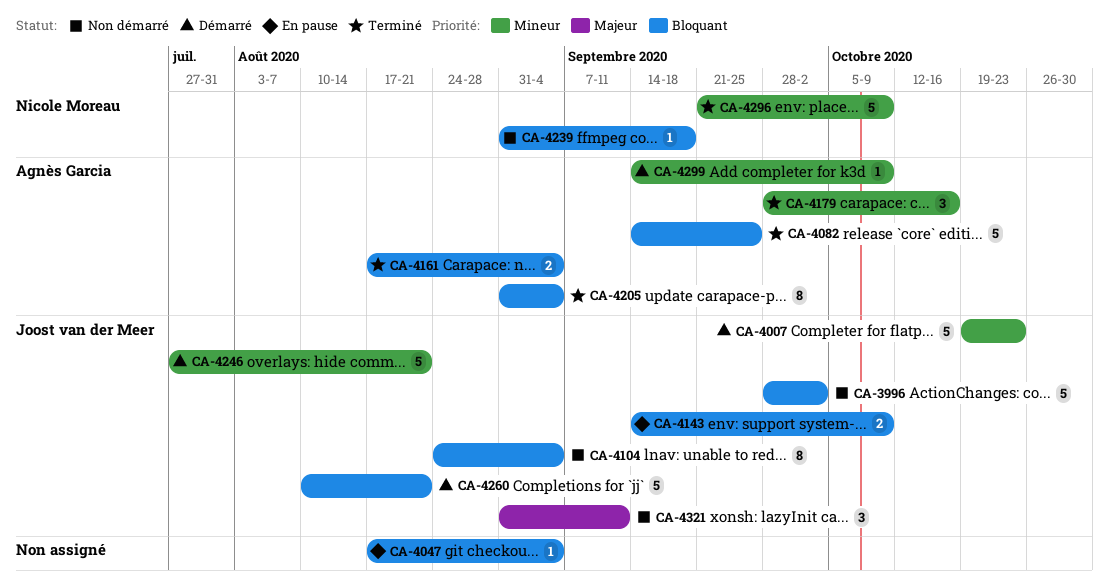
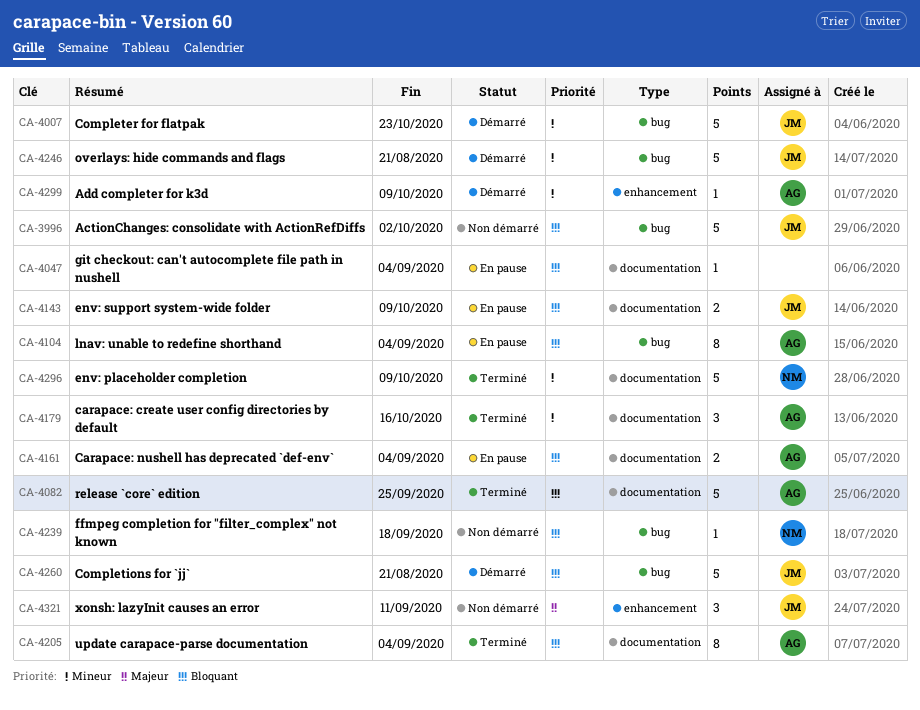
CA-4104, status: Non démarré -> En pause
CA-4104, owner: Joost van der Meer -> Agnès Garcia
CA-4161, status: Terminé -> En pause

